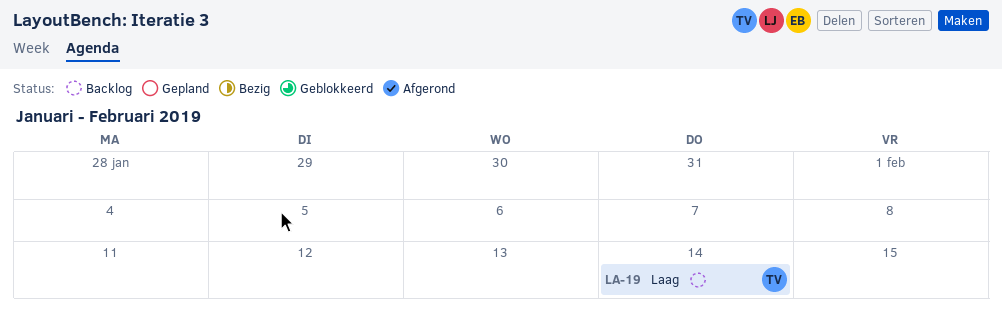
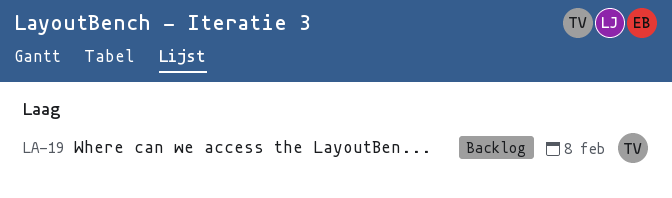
LA-19, due: Feb 14 -> Feb 8

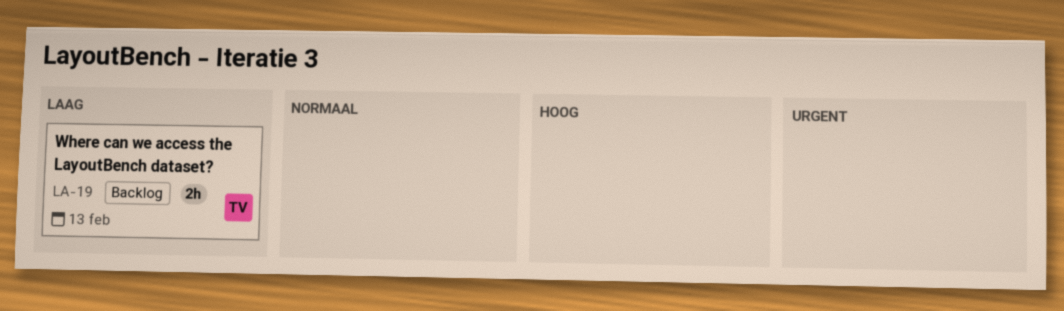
LA-19, due: Feb 8 -> Feb 13

